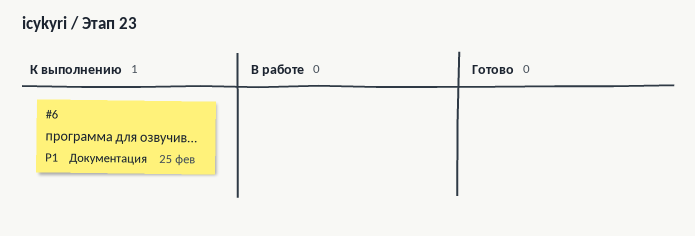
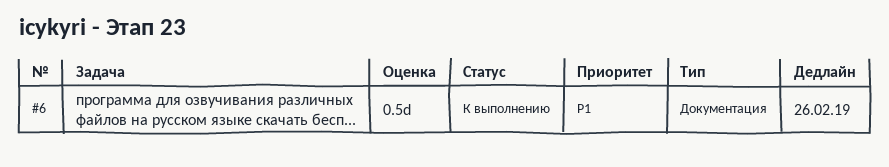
#6, due: Feb 25 -> Feb 26

